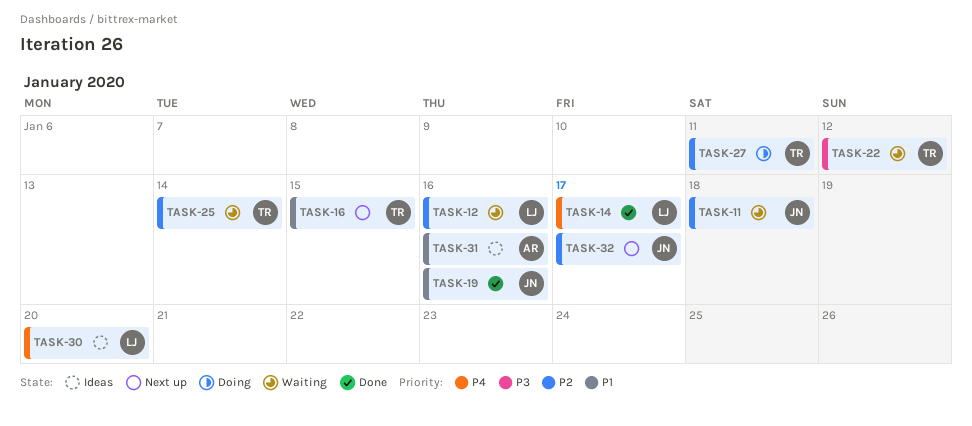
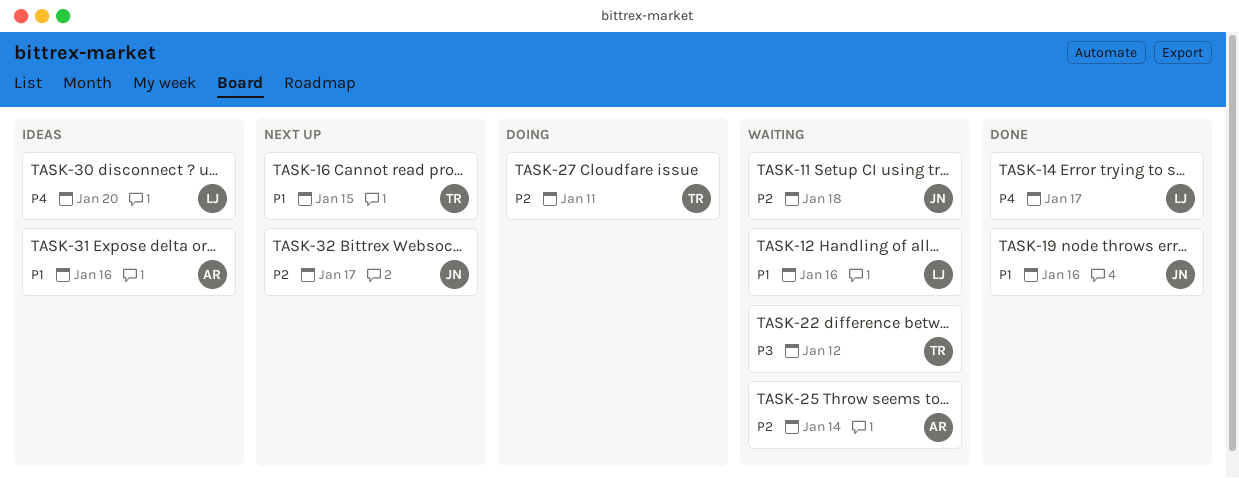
TASK-12, priority: P2 -> P1
TASK-25, owner: TR -> AR

